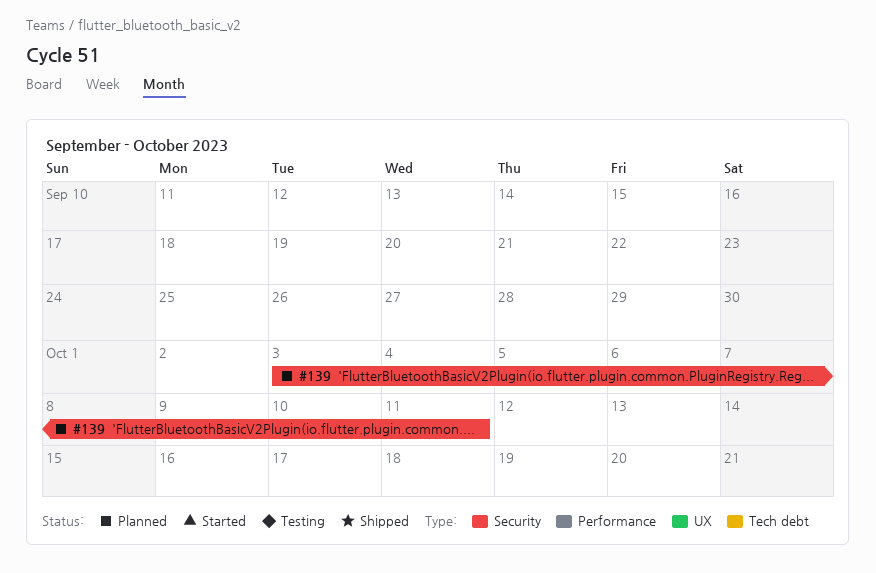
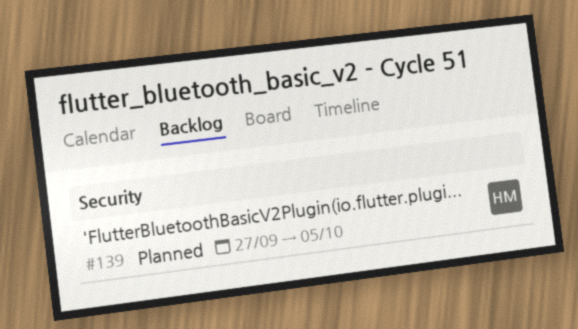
#139, start: Oct 3 -> Sep 27
#139, due: Oct 11 -> Oct 5

